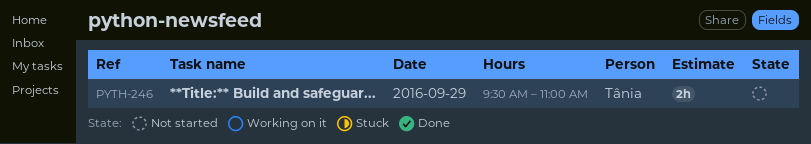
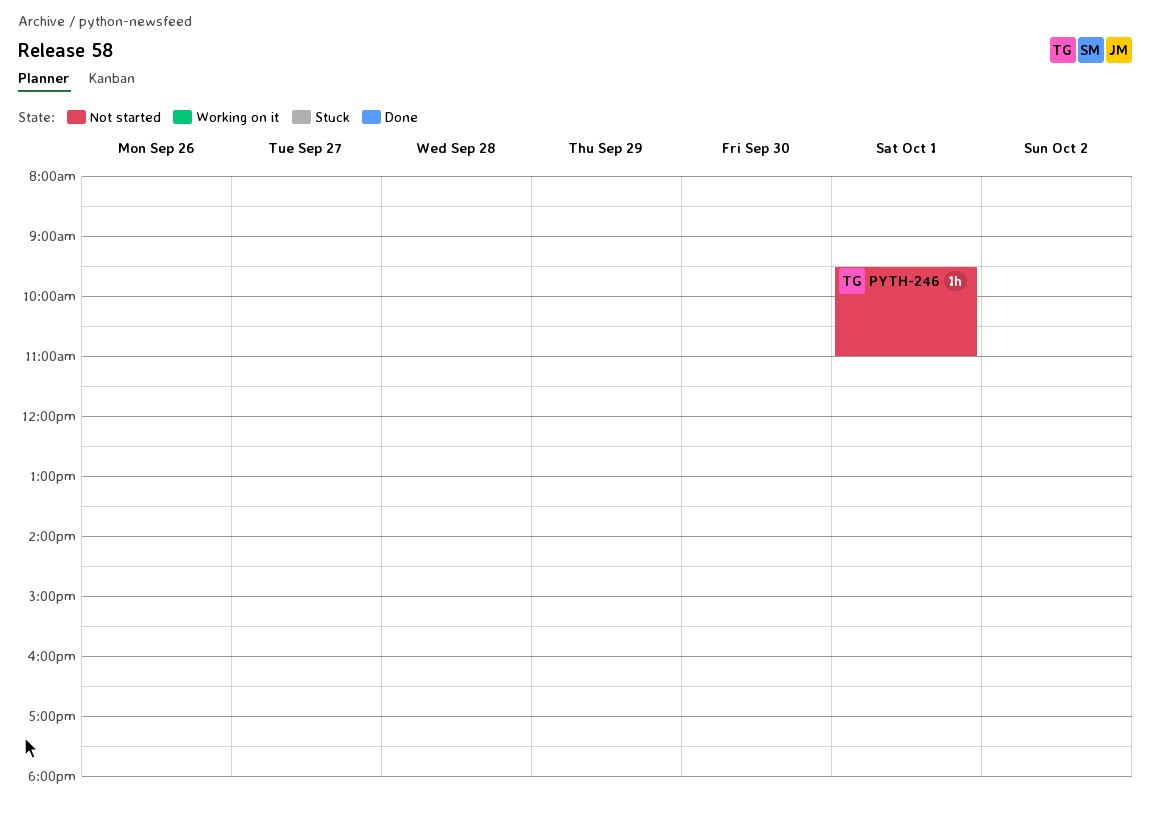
PYTH-246, estimate: 2h -> 1h
PYTH-246, day: Sep 29 -> Oct 1

